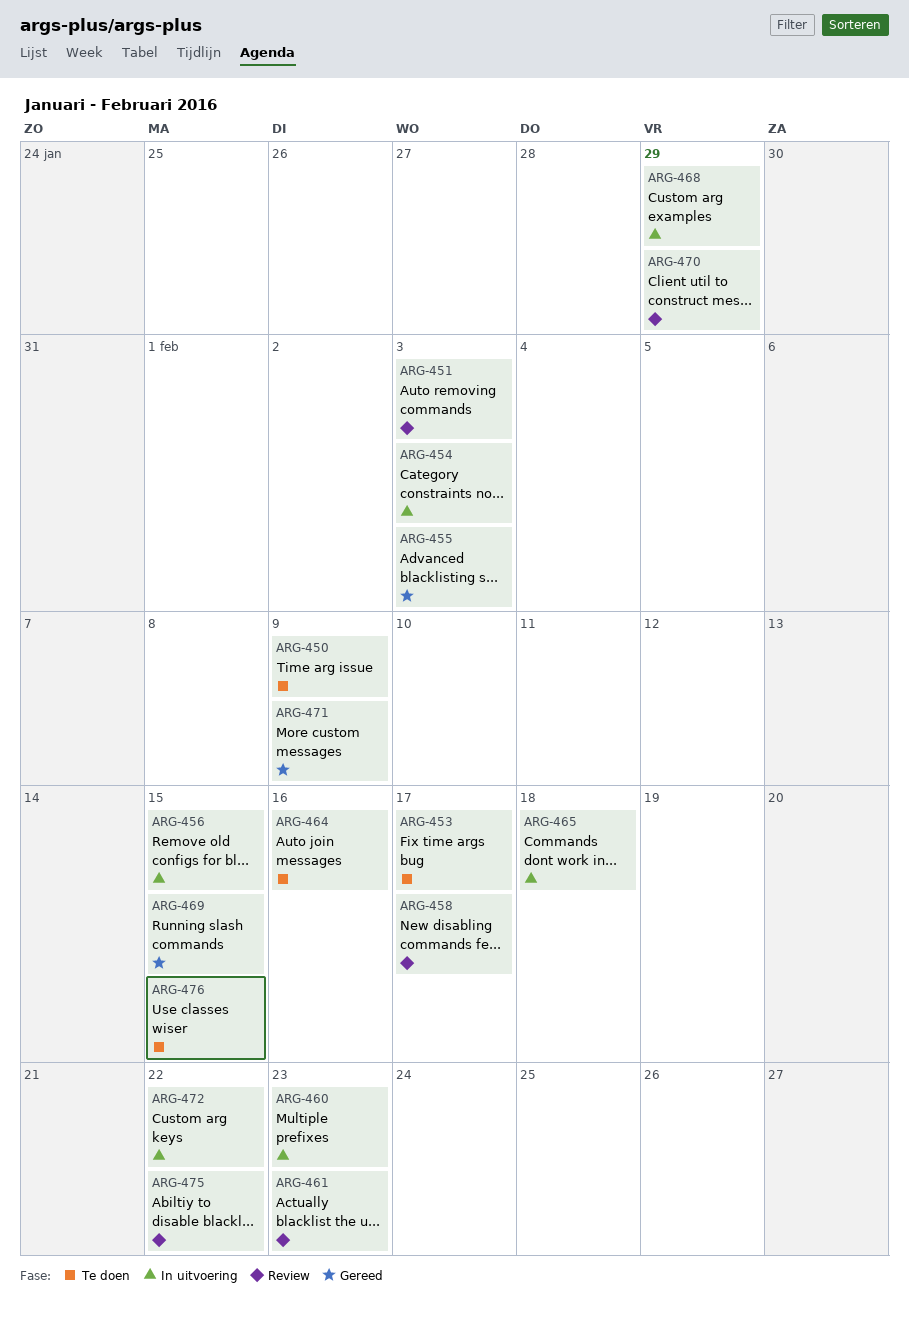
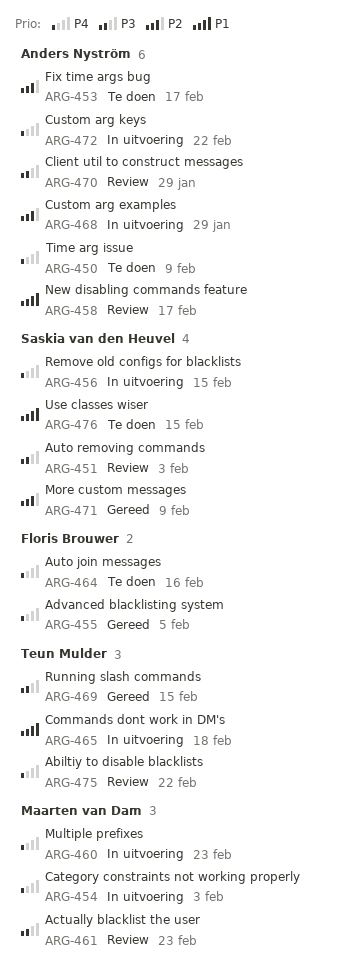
ARG-455, due: Feb 3 -> Feb 5

